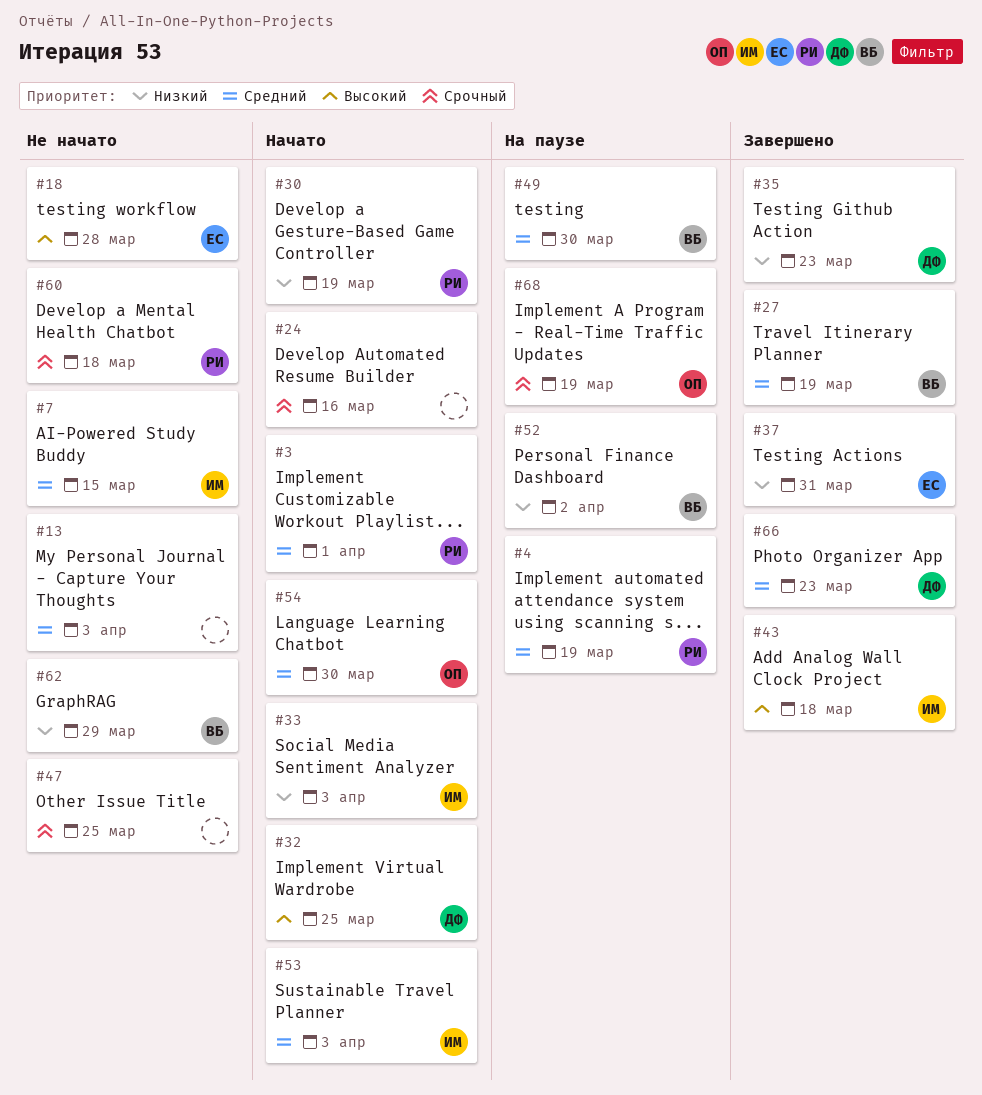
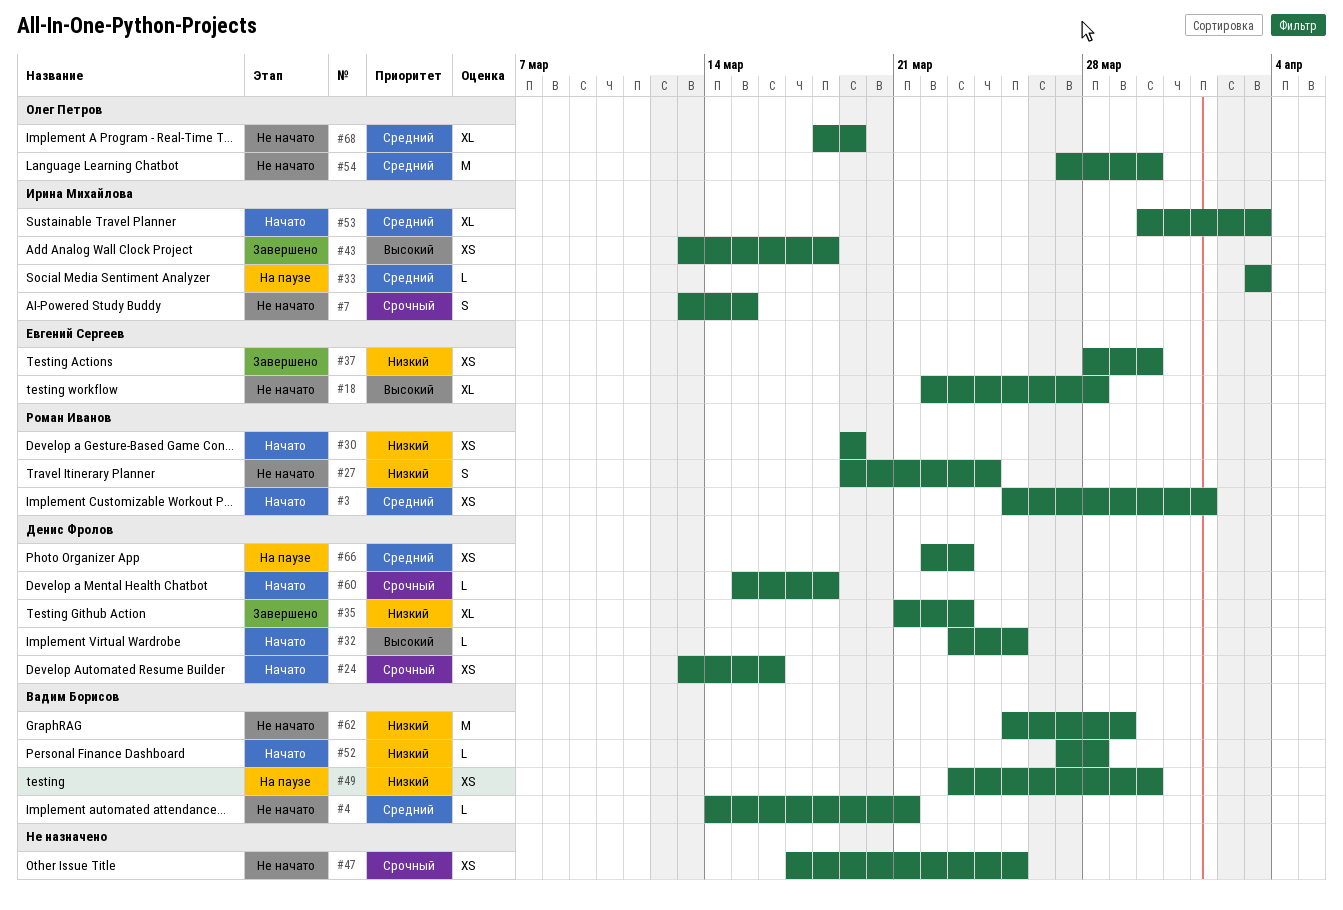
#4, status: На паузе -> Не начато
#4, owner: Роман Иванов -> Вадим Борисов
#4, due: Mar 19 -> Mar 21
#7, priority: Средний -> Срочный
#13: present -> none
#24, owner: none -> Денис Фролов
#27, status: Завершено -> Не начато
#27, owner: Вадим Борисов -> Роман Иванов
#27, priority: Средний -> Низкий
#27, due: Mar 19 -> Mar 24
#33, status: Начато -> На паузе
#33, priority: Низкий -> Средний
#37, due: Mar 31 -> Mar 30
#49, priority: Средний -> Низкий
#52, status: На паузе -> Начато
#52, due: Apr 2 -> Mar 28
#54, status: Начато -> Не начато
#60, status: Не начато -> Начато
#60, owner: Роман Иванов -> Денис Фролов
#66, status: Завершено -> На паузе
#68, status: На паузе -> Не начато
#68, priority: Срочный -> Средний

